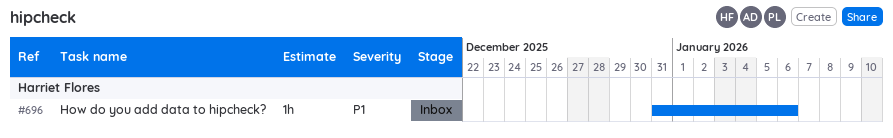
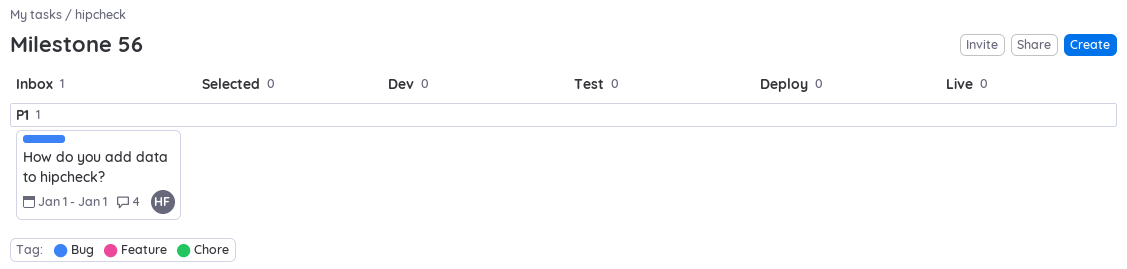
How do you add data to hipcheck?, start: Dec 31 -> Jan 1
How do you add data to hipcheck?, due: Jan 6 -> Jan 1

